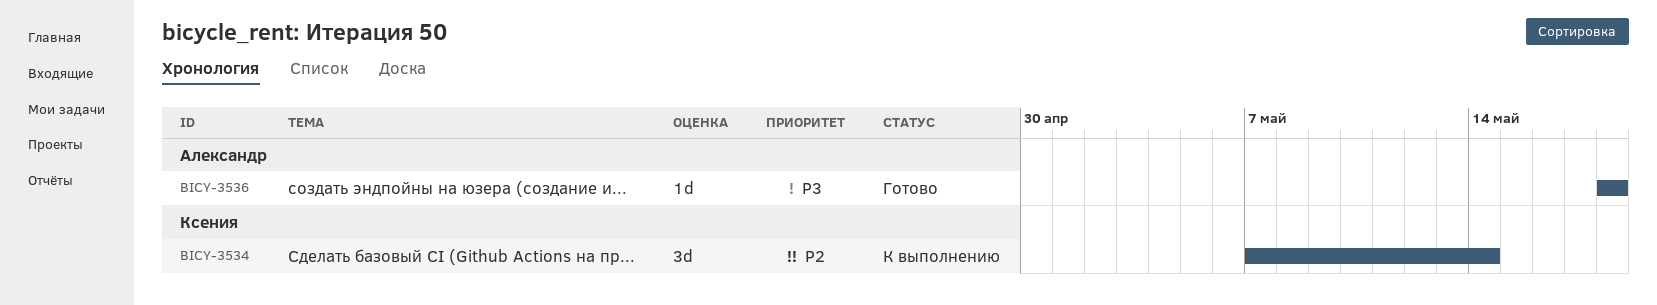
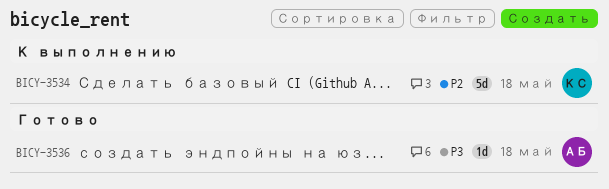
BICY-3534, estimate: 3d -> 5d
BICY-3534, due: May 14 -> May 18

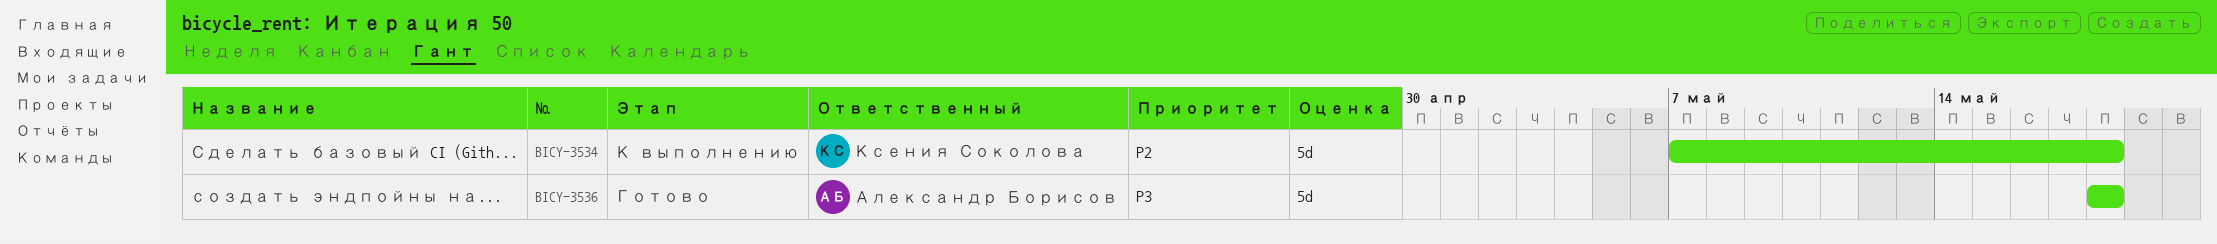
BICY-3536, estimate: 1d -> 5d

